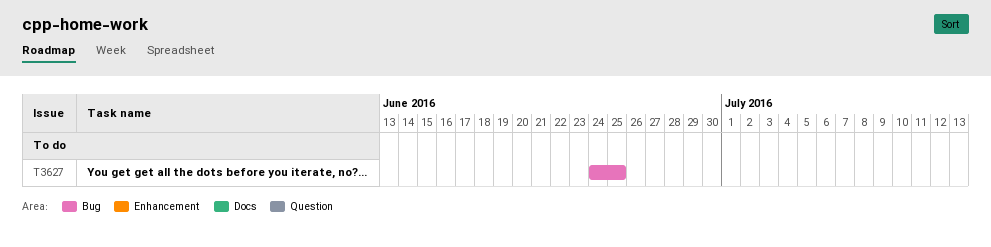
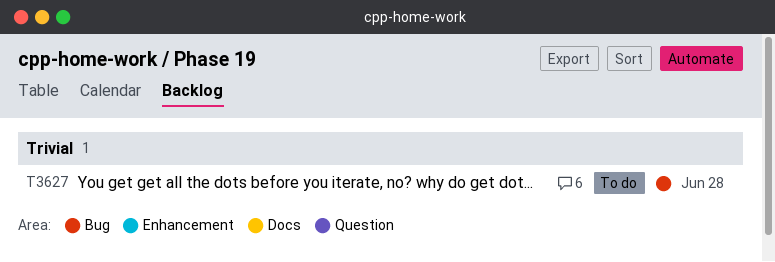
T3627, due: Jun 25 -> Jun 28

